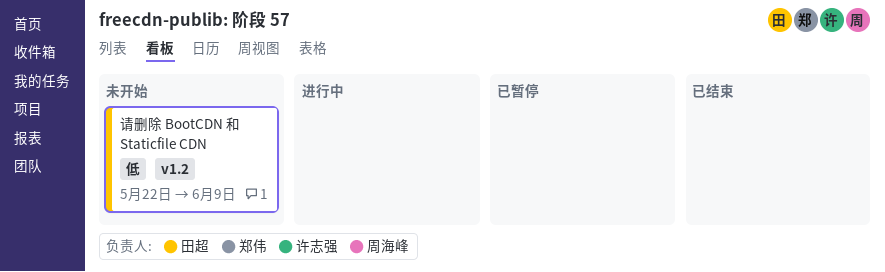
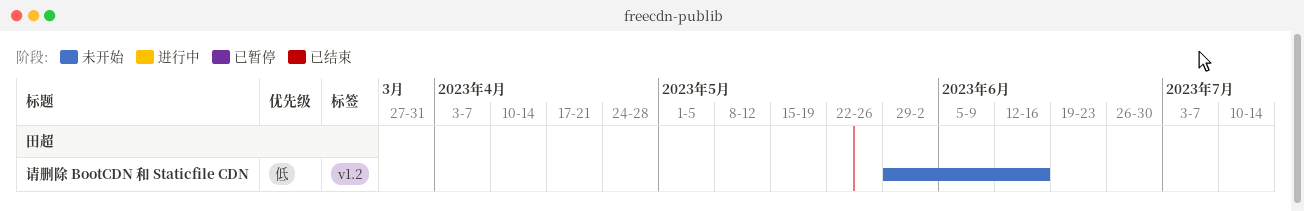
请删除 BootCDN 和 Staticfile CDN, start: May 22 -> May 29
请删除 BootCDN 和 Staticfile CDN, due: Jun 9 -> Jun 16

